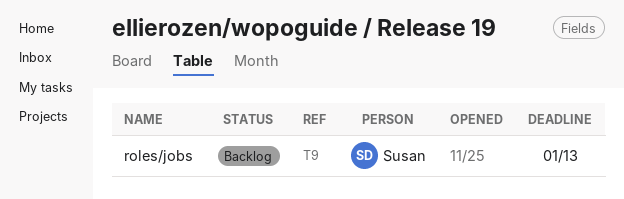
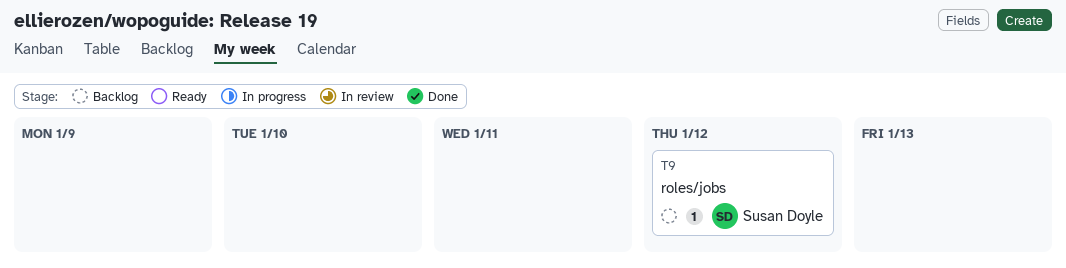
T9, due: Jan 13 -> Jan 12

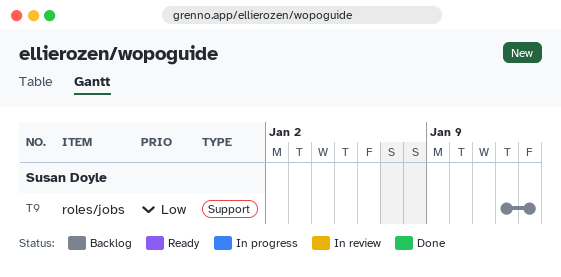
T9, due: Jan 12 -> Jan 13

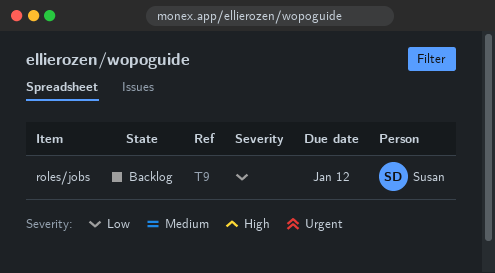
T9, due: Jan 13 -> Jan 12

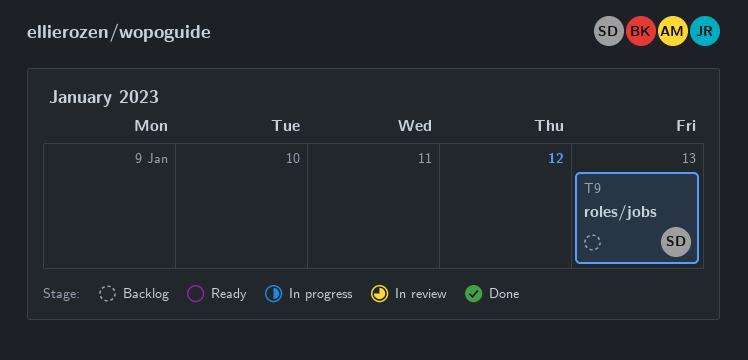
T9, due: Jan 12 -> Jan 13

